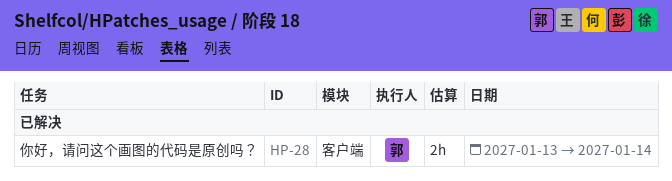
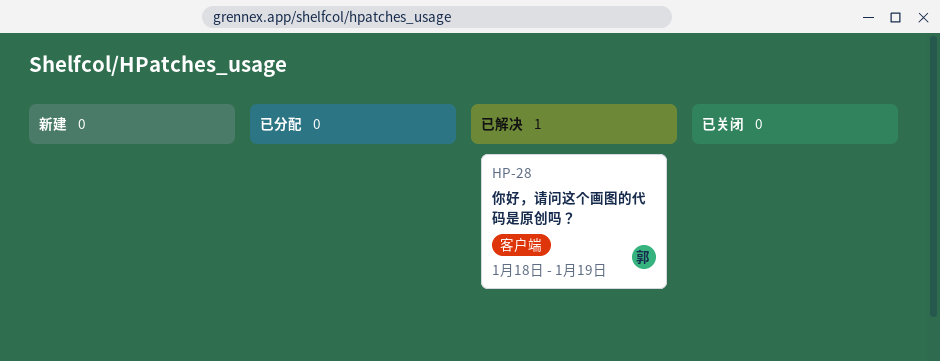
HP-28, start: Jan 13 -> Jan 18
HP-28, due: Jan 14 -> Jan 19

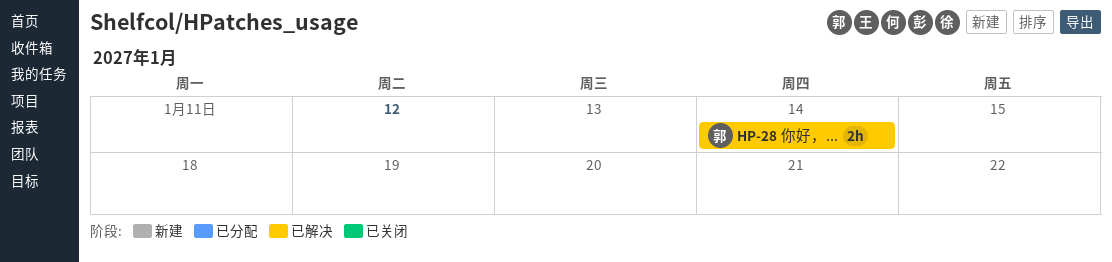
HP-28, start: Jan 18 -> Jan 14
HP-28, due: Jan 19 -> Jan 14

